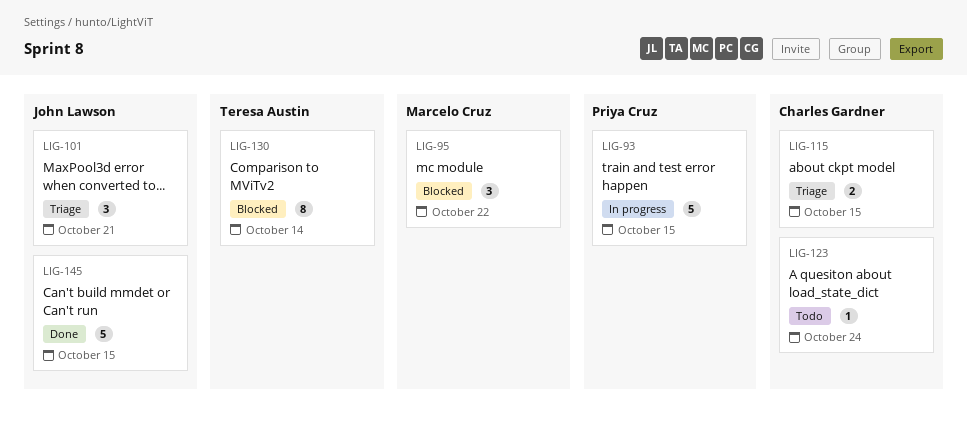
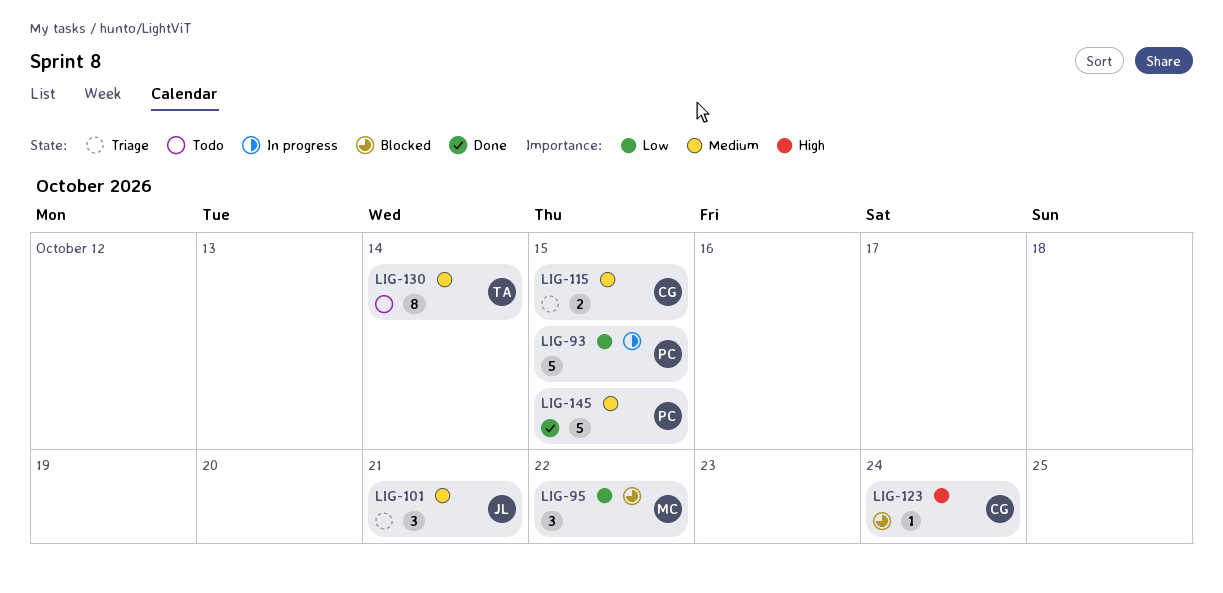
LIG-123, status: Todo -> Blocked
LIG-130, status: Blocked -> Todo
LIG-145, owner: John Lawson -> Priya Cruz

